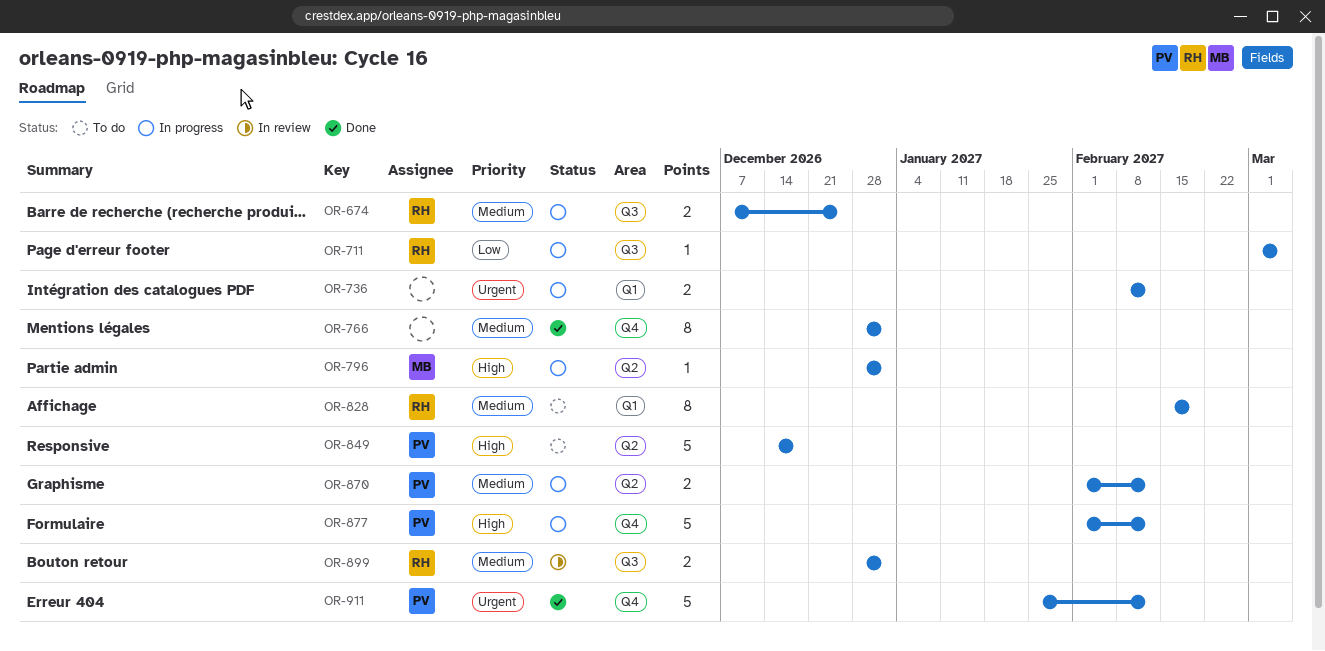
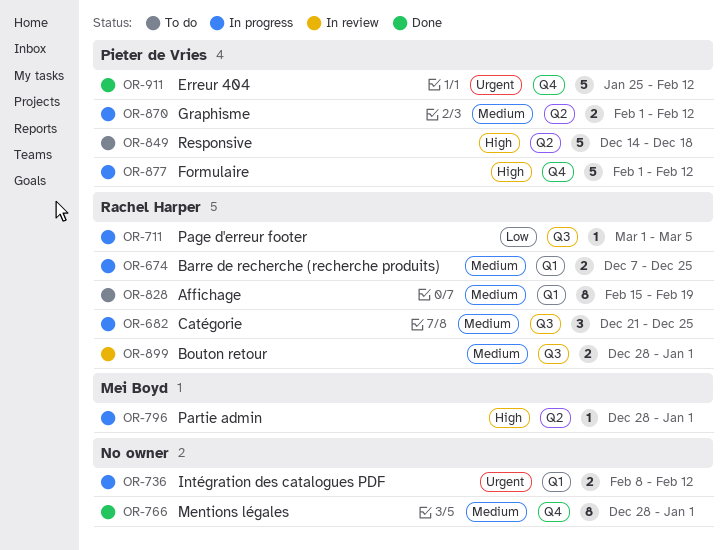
OR-674, label: Q3 -> Q1
OR-682: none -> present

